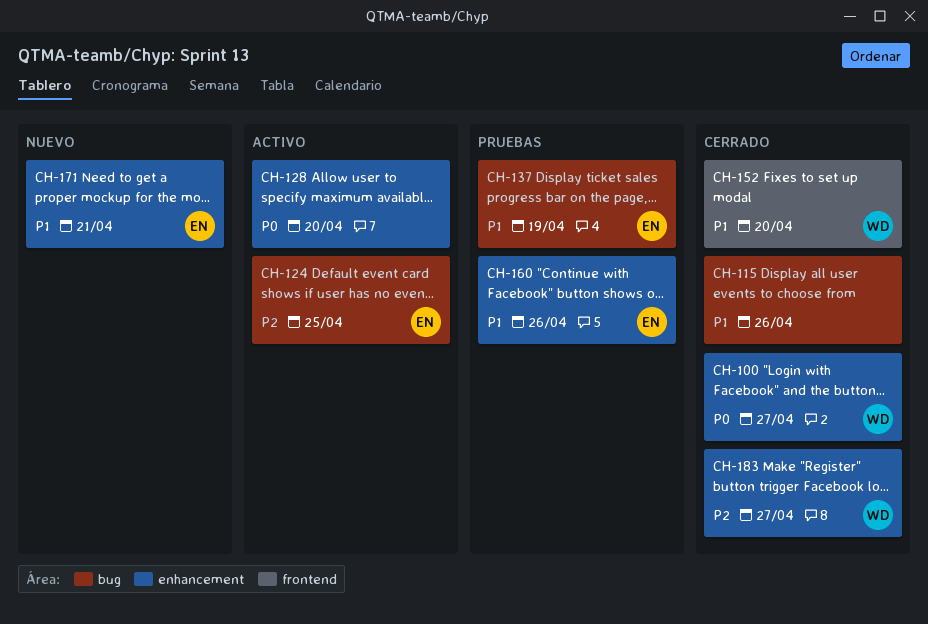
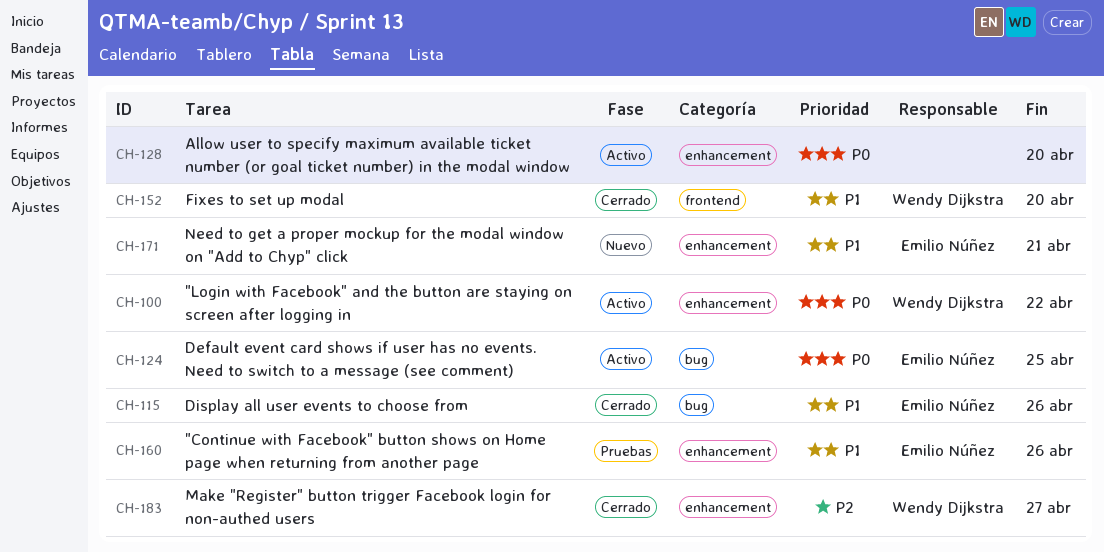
CH-100, status: Cerrado -> Activo
CH-100, due: Apr 27 -> Apr 22
CH-115, owner: none -> Emilio Núñez
CH-124, priority: P2 -> P0
CH-137: present -> none

